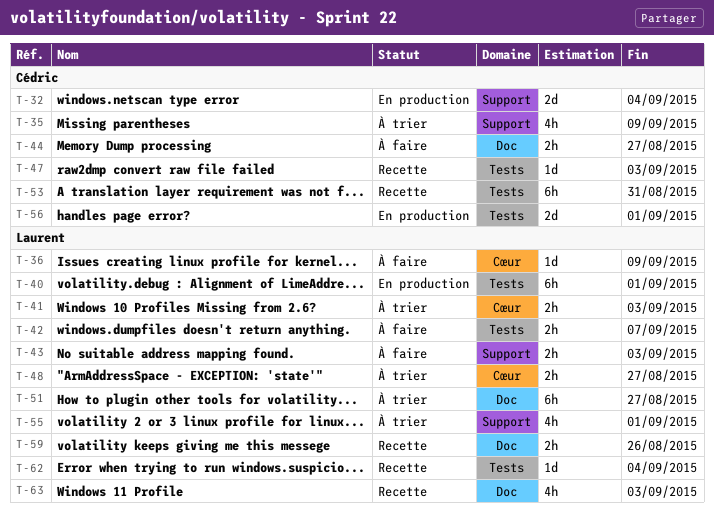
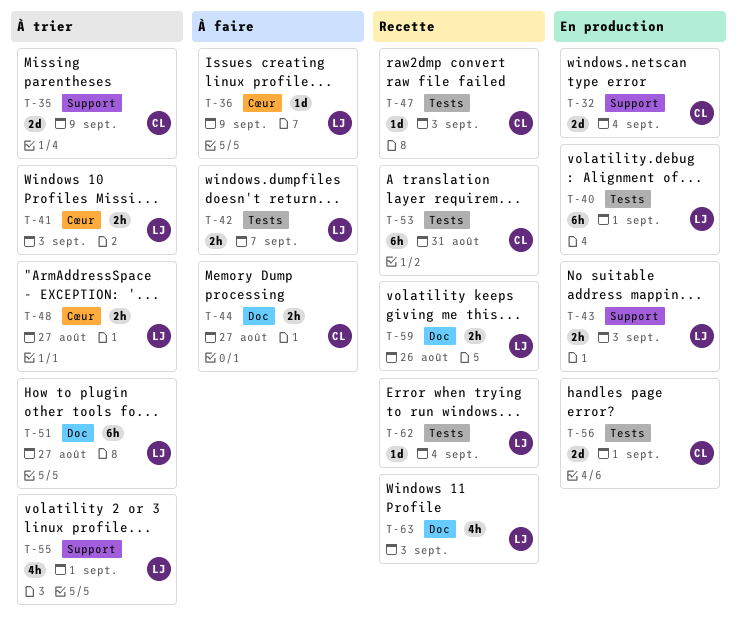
T-35, estimate: 4h -> 2d
T-43, status: À faire -> En production

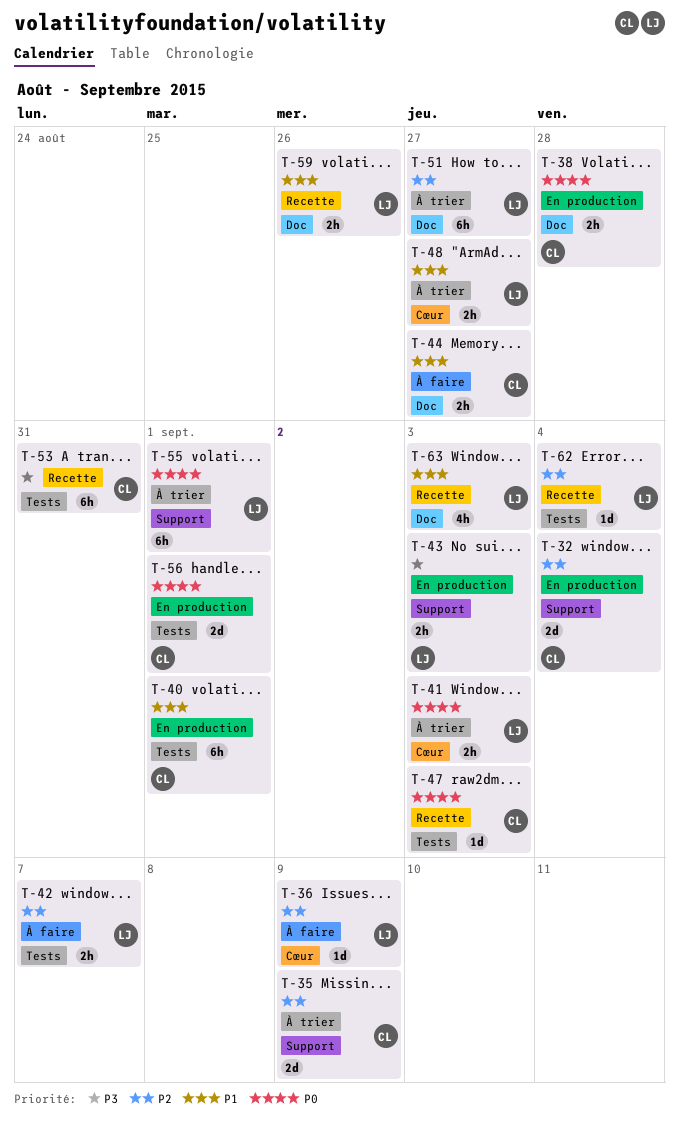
T-38: none -> present
T-40, owner: LJ -> CL
T-55, estimate: 4h -> 6h

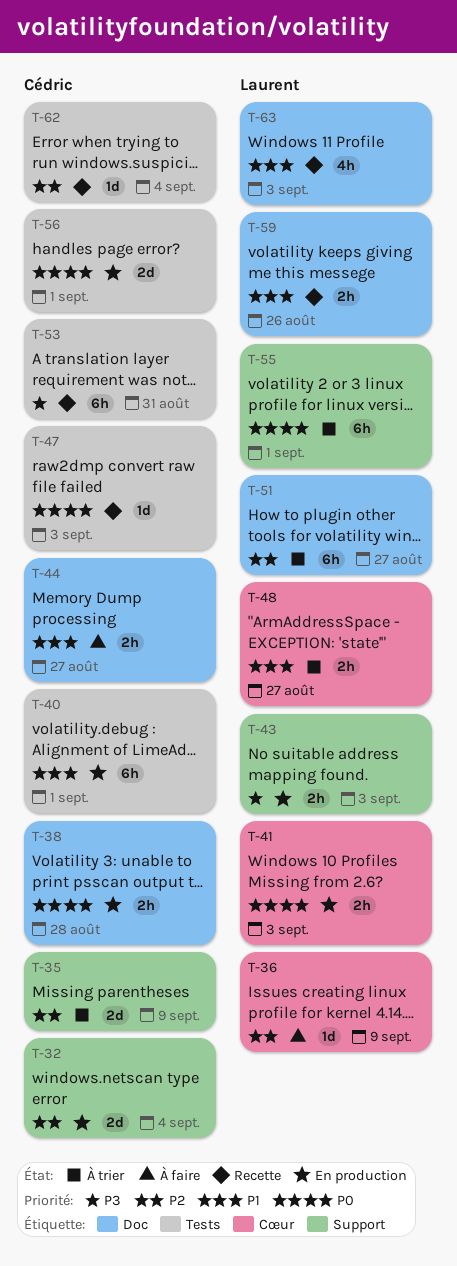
T-41, status: À trier -> En production
T-42: present -> none
T-62, owner: Laurent -> Cédric

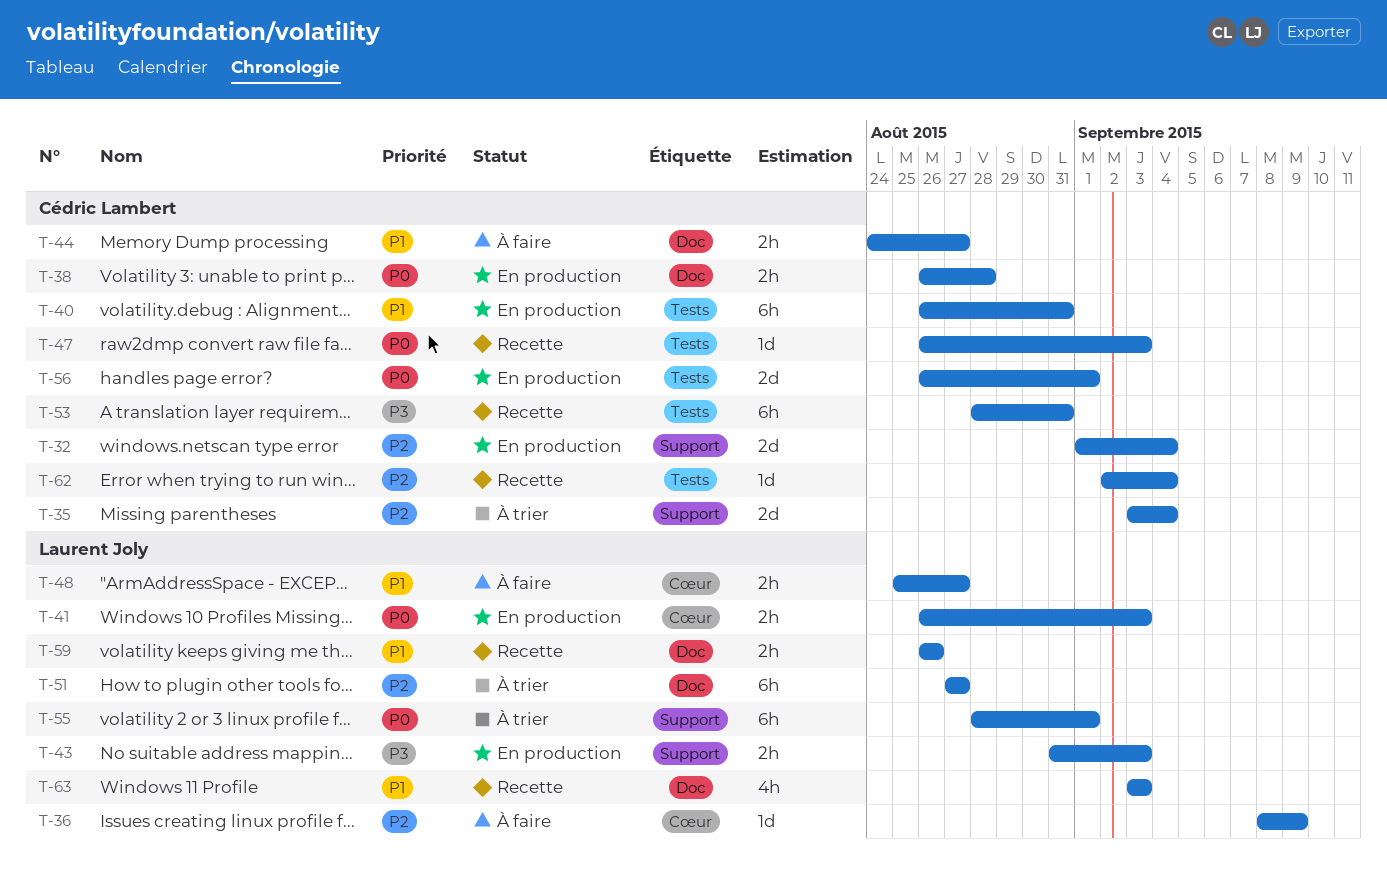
T-35, due: Sep 9 -> Sep 4
T-40, due: Sep 1 -> Aug 31
T-48, status: À trier -> À faire

